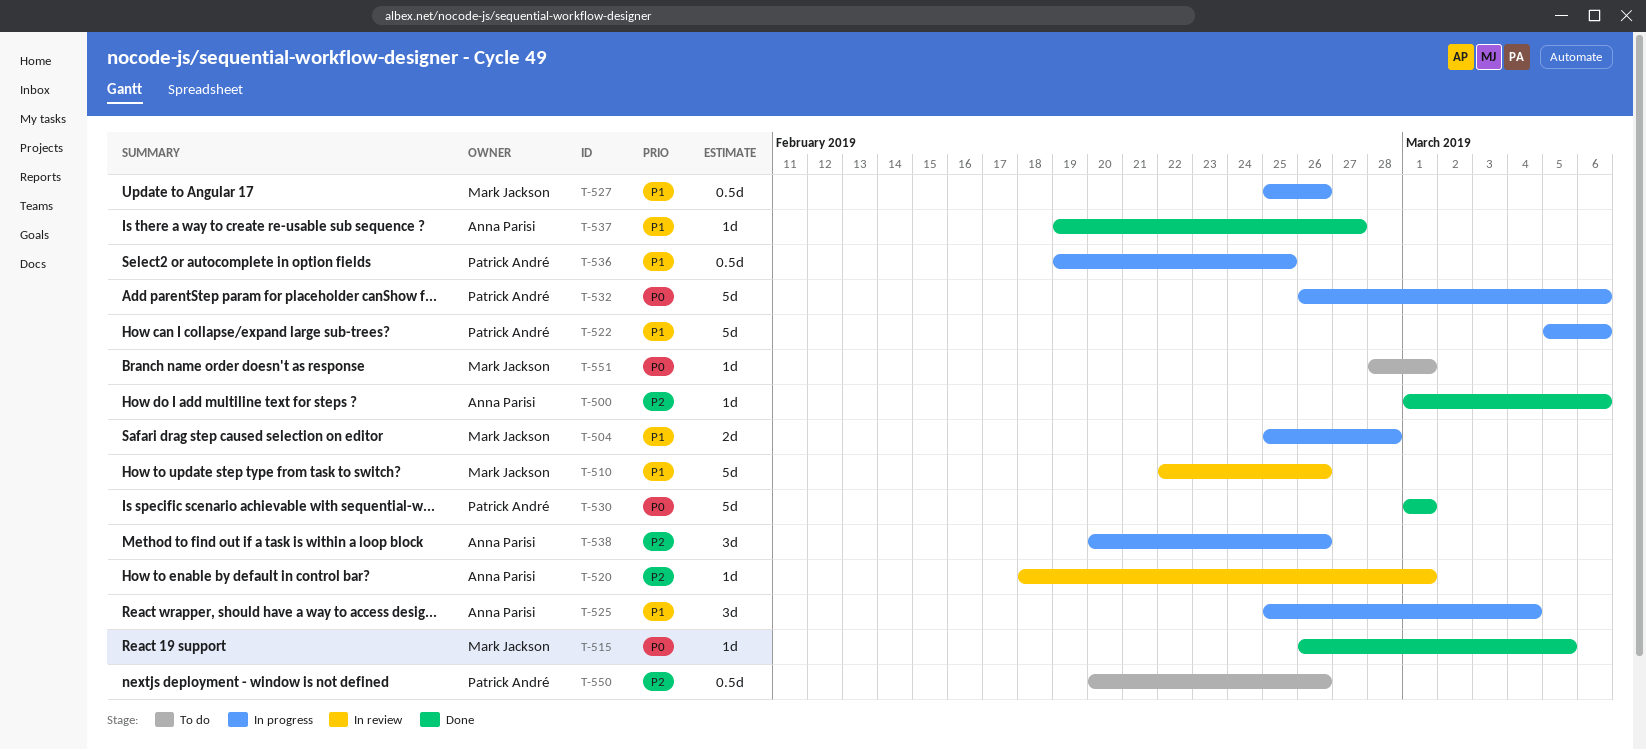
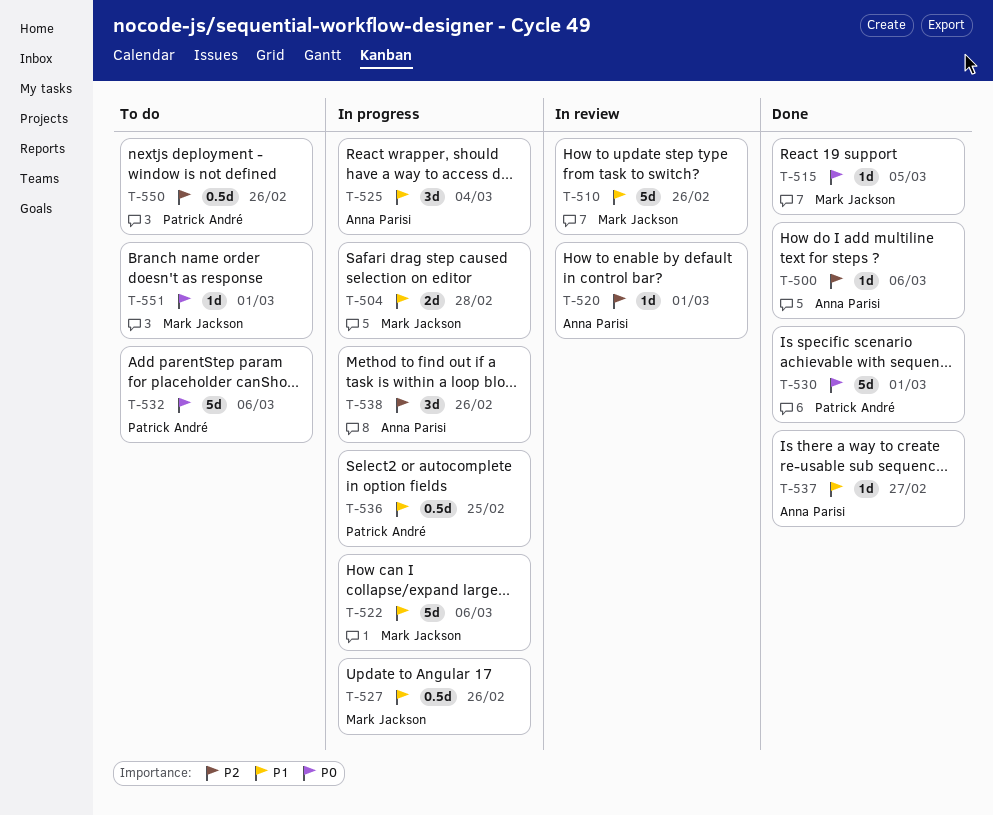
T-522, owner: Patrick André -> Mark Jackson
T-532, status: In progress -> To do

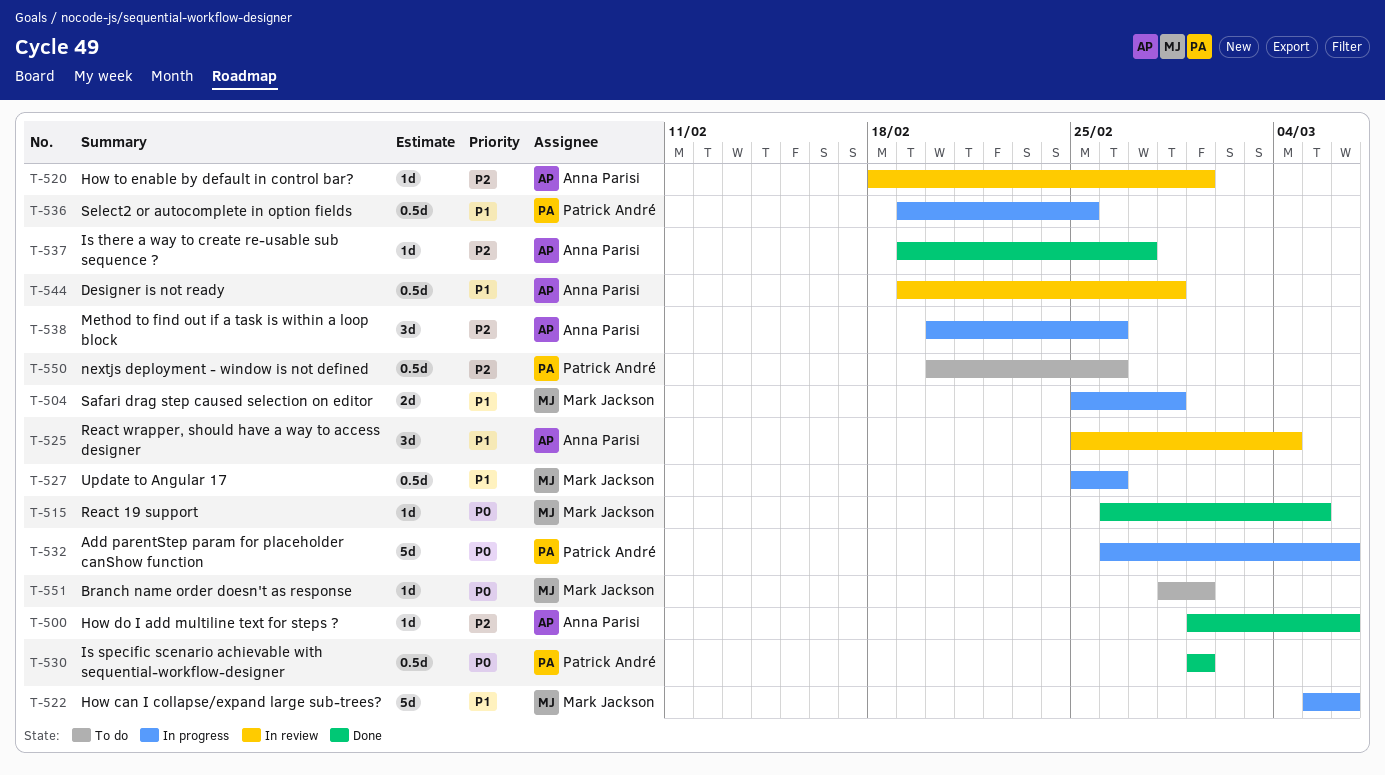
T-510: present -> none
T-525, status: In progress -> In review
T-530, estimate: 5d -> 0.5d
T-532, status: To do -> In progress
T-537, priority: P1 -> P2
T-544: none -> present

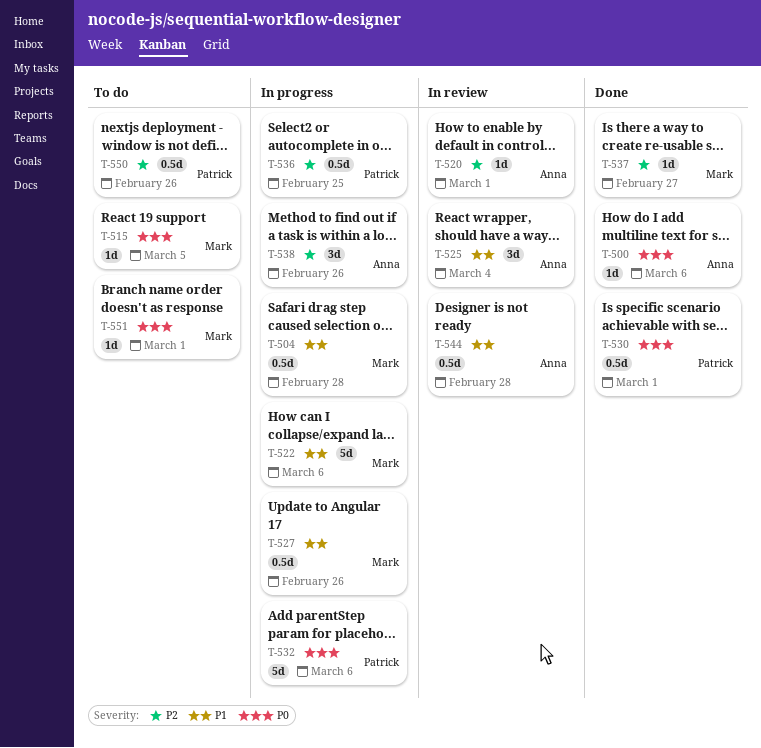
T-500, priority: P2 -> P0
T-504, estimate: 2d -> 0.5d
T-515, status: Done -> To do
T-536, priority: P1 -> P2
T-537, owner: Anna Parisi -> Mark Jackson

